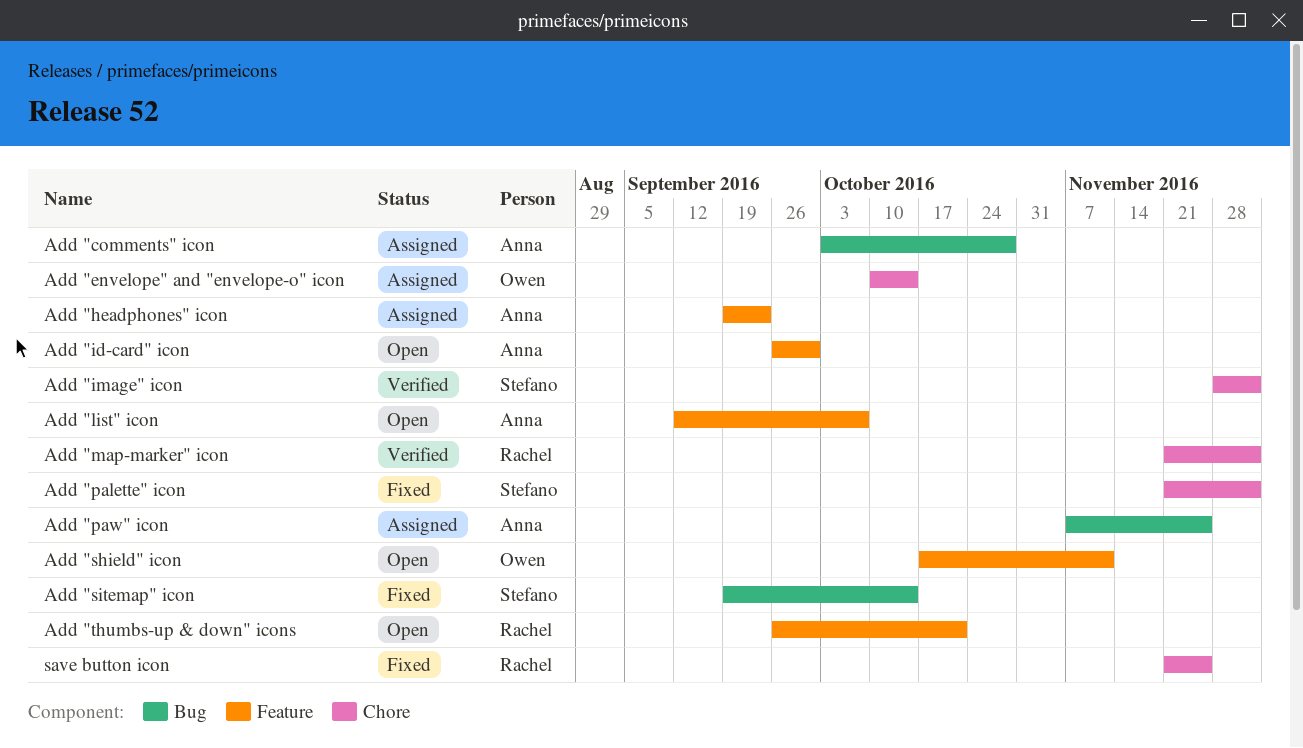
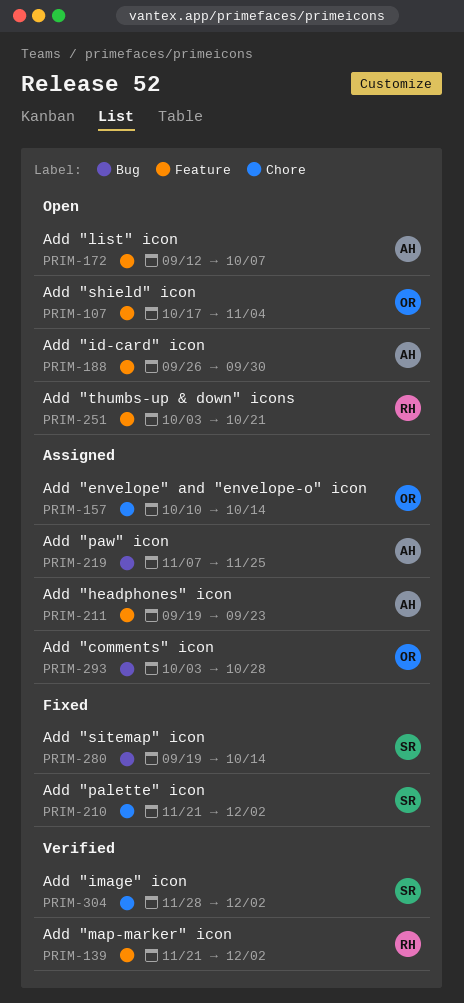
Add "comments" icon, owner: Anna -> Owen
Add "map-marker" icon, label: Chore -> Feature
Add "shield" icon, due: Nov 11 -> Nov 4
Add "thumbs-up & down" icons, start: Sep 26 -> Oct 3
save button icon: present -> none

